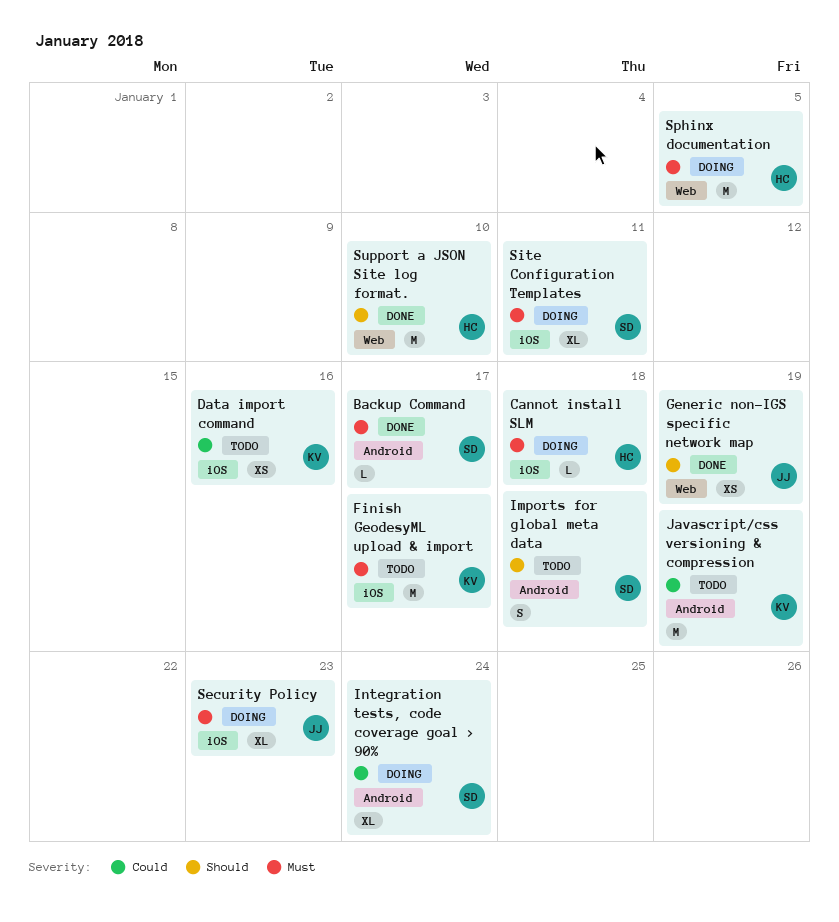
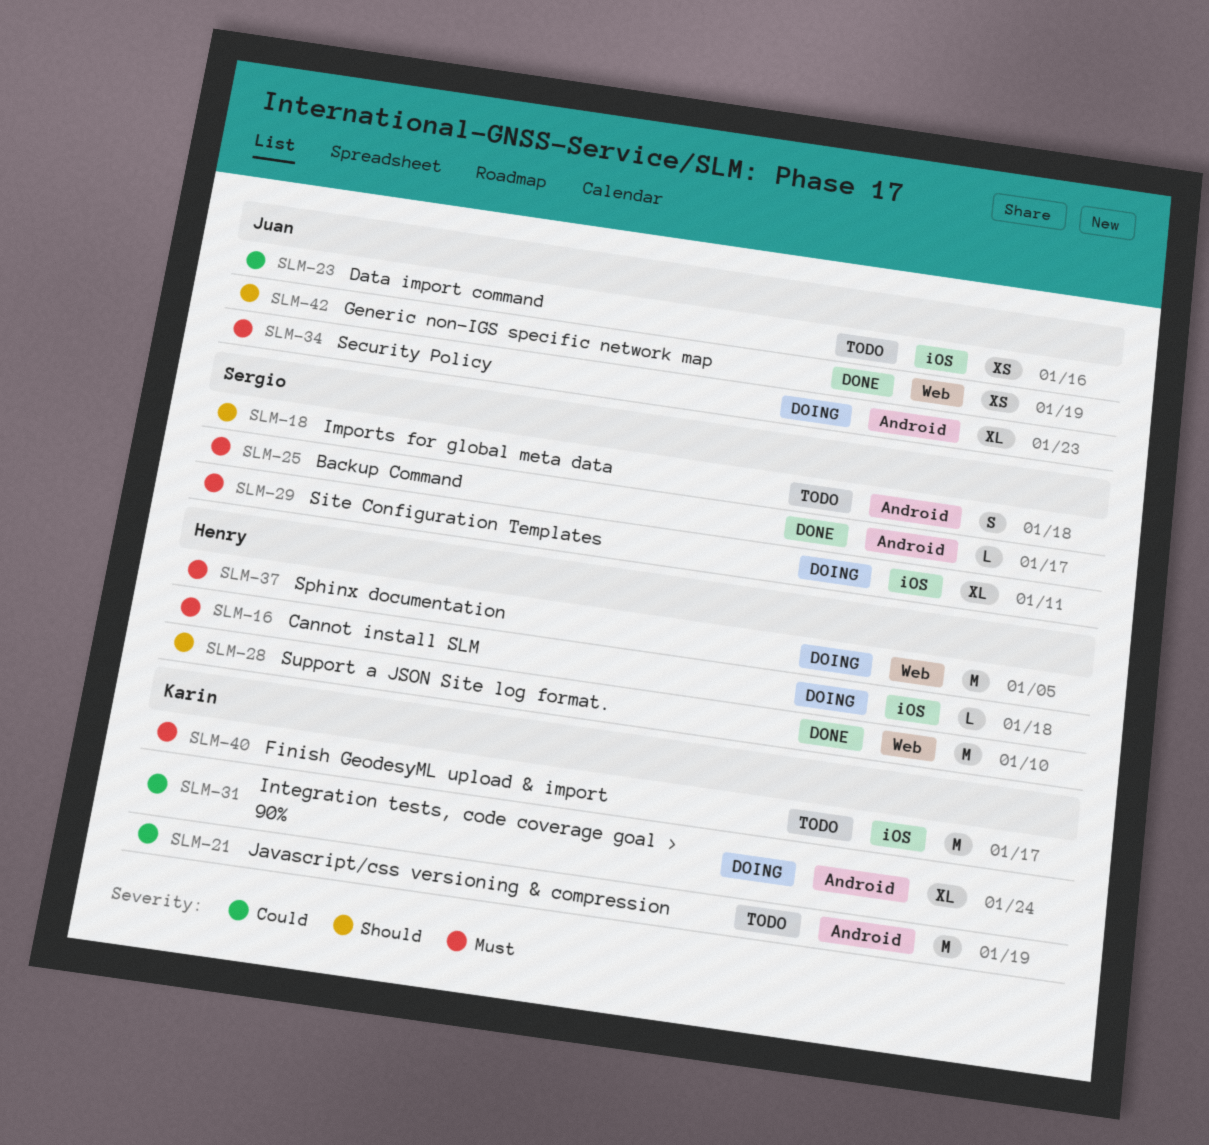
Data import command, owner: Karin -> Juan
Integration tests, code coverage goal > 90%, owner: Sergio -> Karin
Security Policy, label: iOS -> Android

